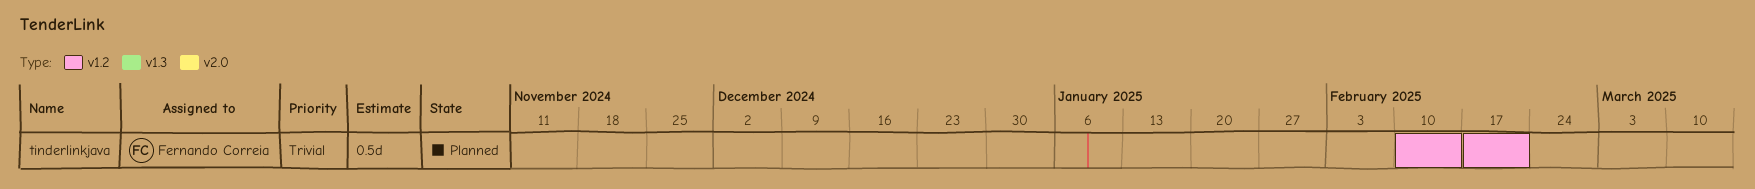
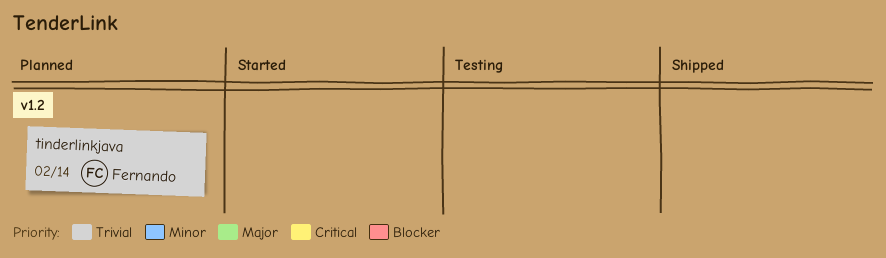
tinderlinkjava, due: Feb 21 -> Feb 14

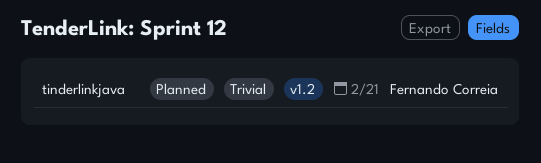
tinderlinkjava, due: Feb 14 -> Feb 21

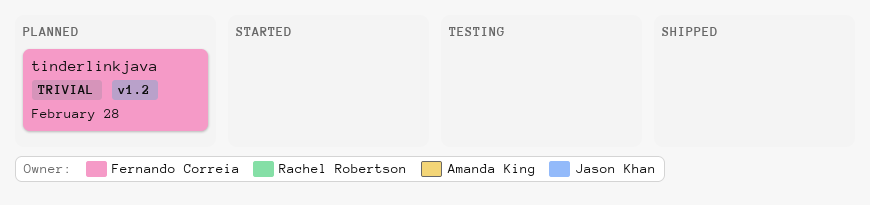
tinderlinkjava, due: Feb 21 -> Feb 28

